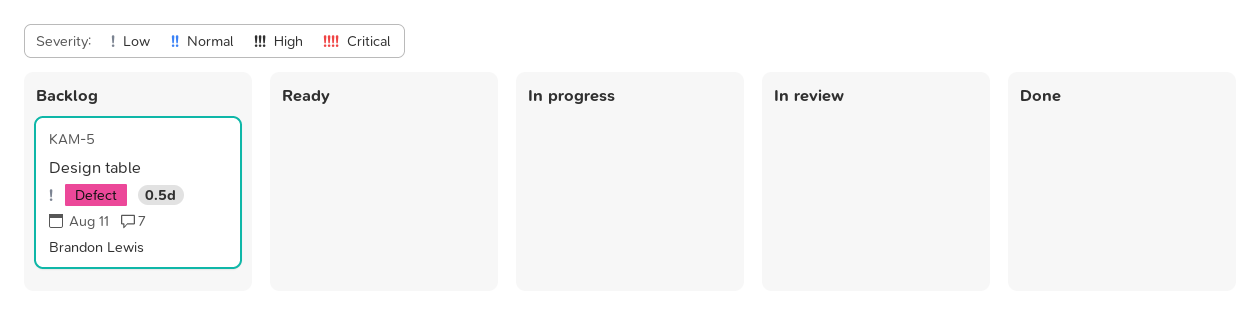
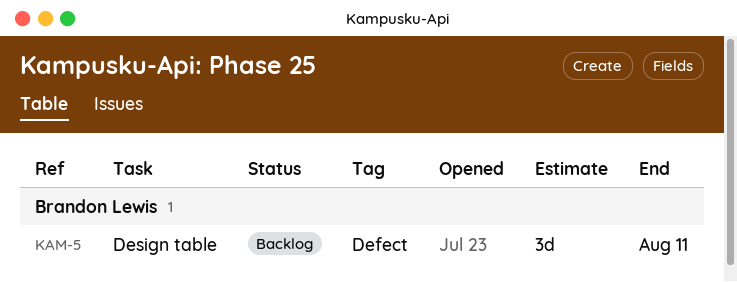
KAM-5, estimate: 0.5d -> 3d

